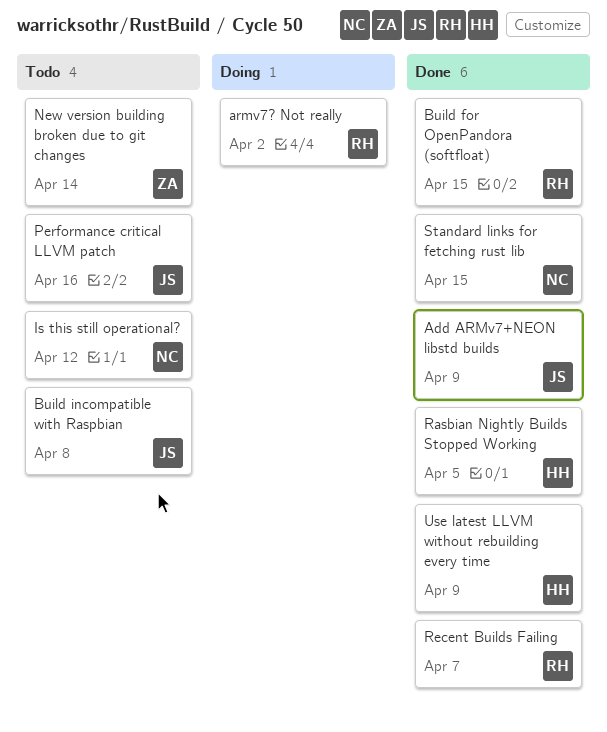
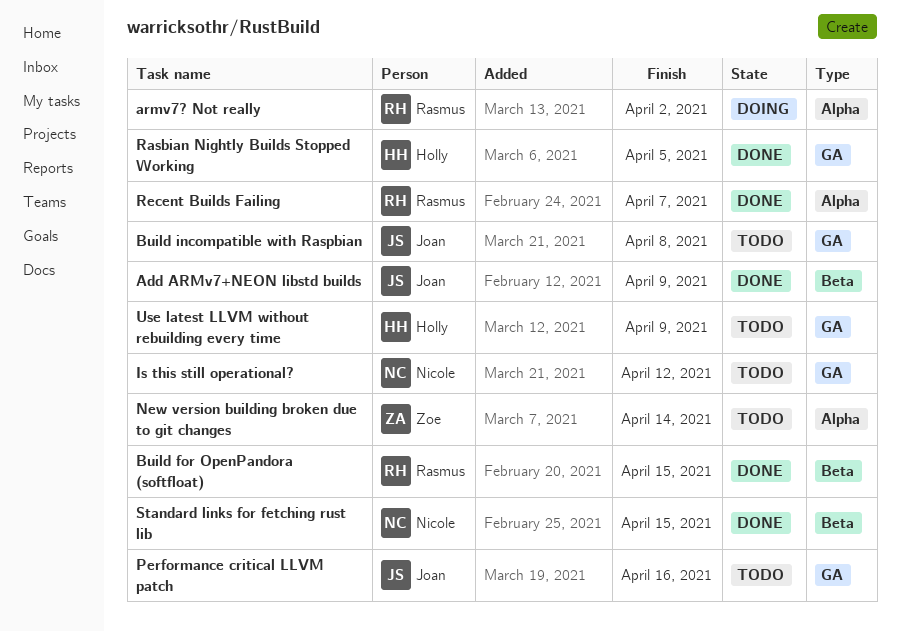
Use latest LLVM without rebuilding every time, status: Done -> Todo

